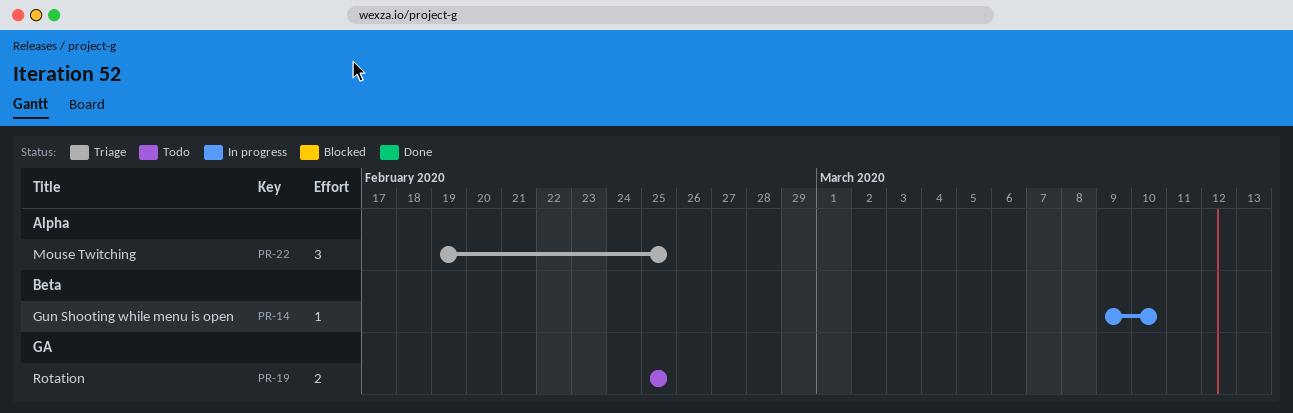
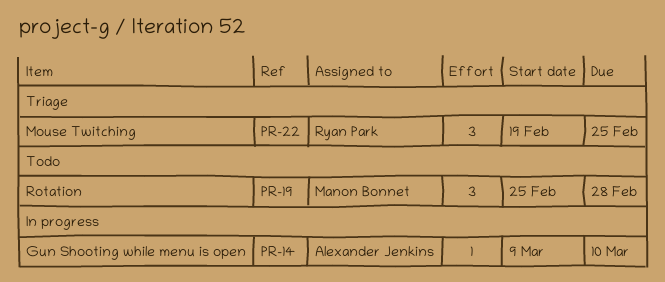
PR-19, estimate: 2 -> 3
PR-19, due: Feb 25 -> Feb 28

